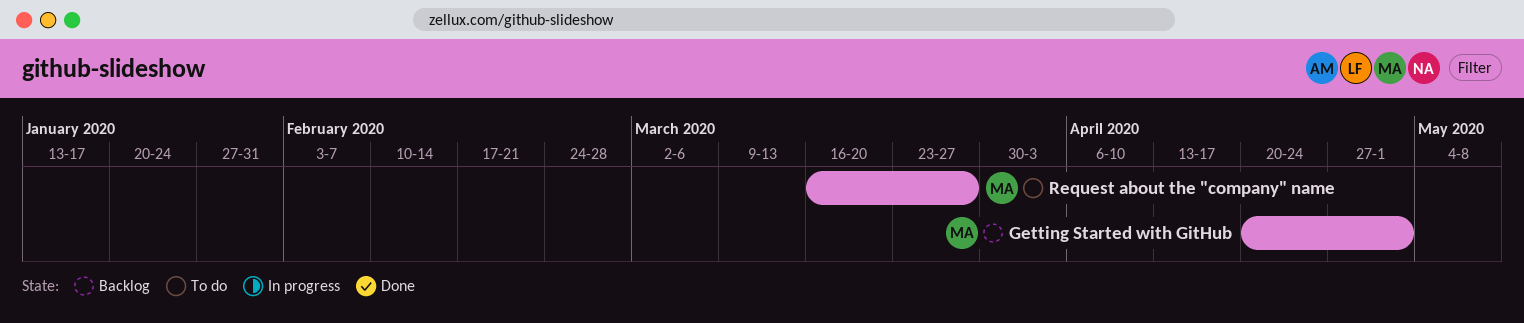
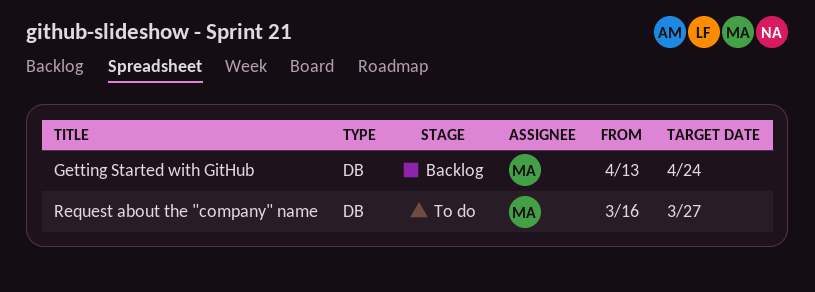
Getting Started with GitHub, start: Apr 20 -> Apr 13
Getting Started with GitHub, due: May 1 -> Apr 24

